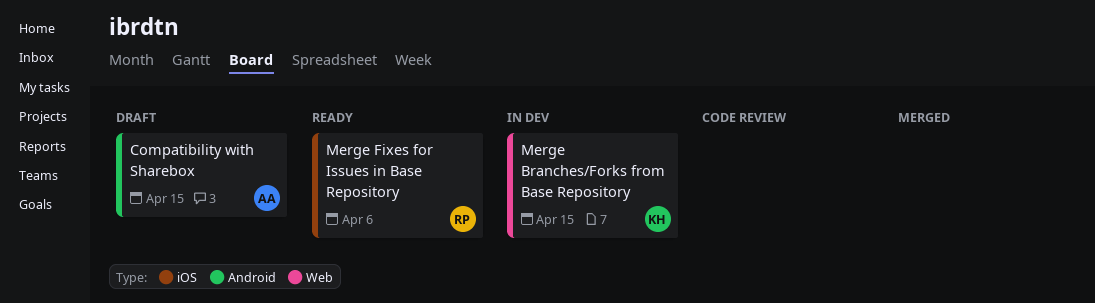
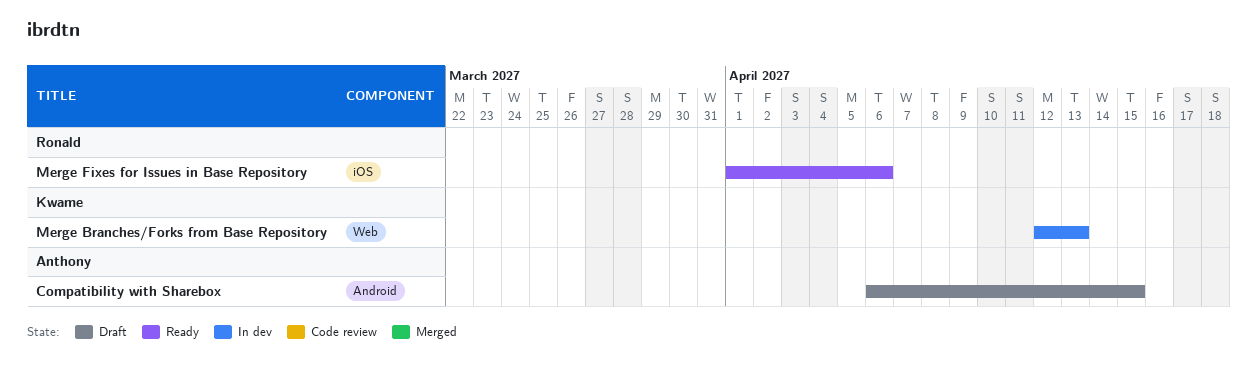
Merge Branches/Forks from Base Repository, due: Apr 15 -> Apr 13

